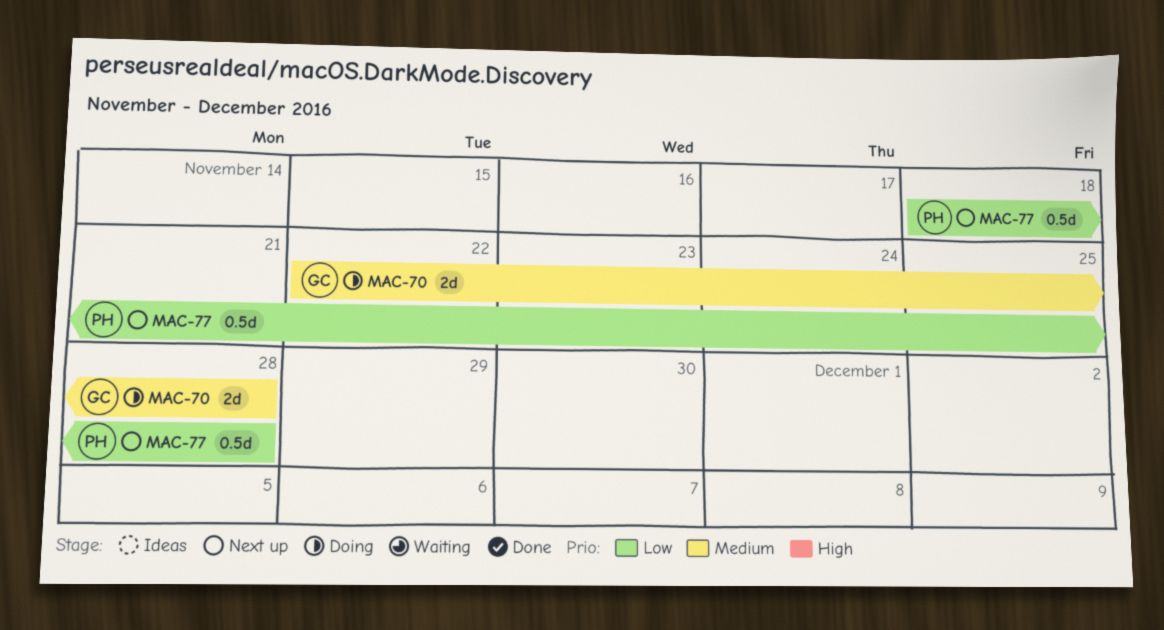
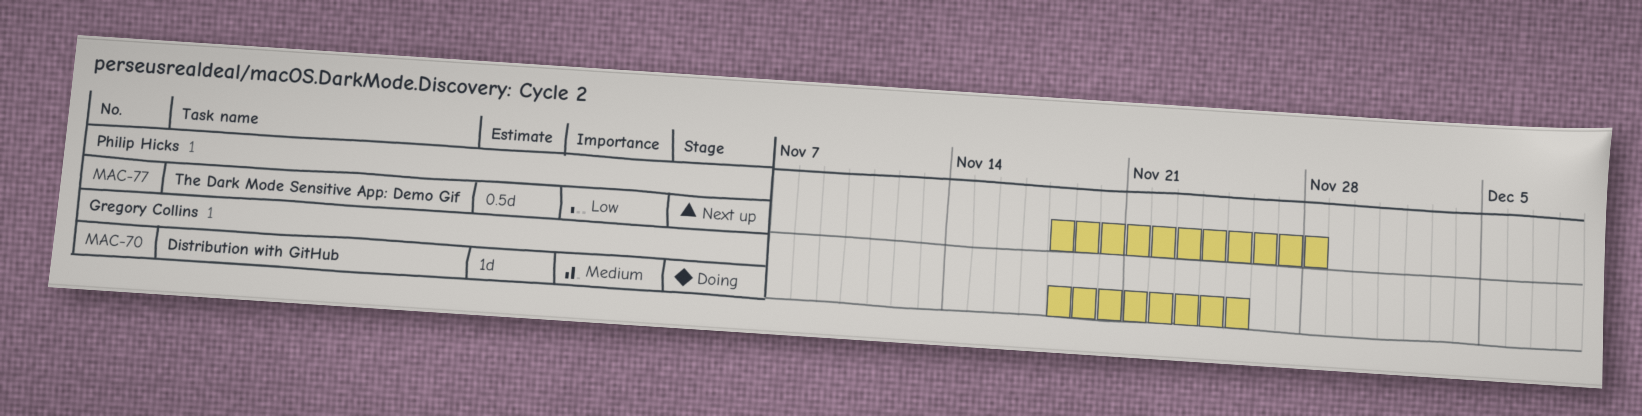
MAC-70, estimate: 2d -> 1d
MAC-70, start: Nov 22 -> Nov 18
MAC-70, due: Nov 28 -> Nov 25

